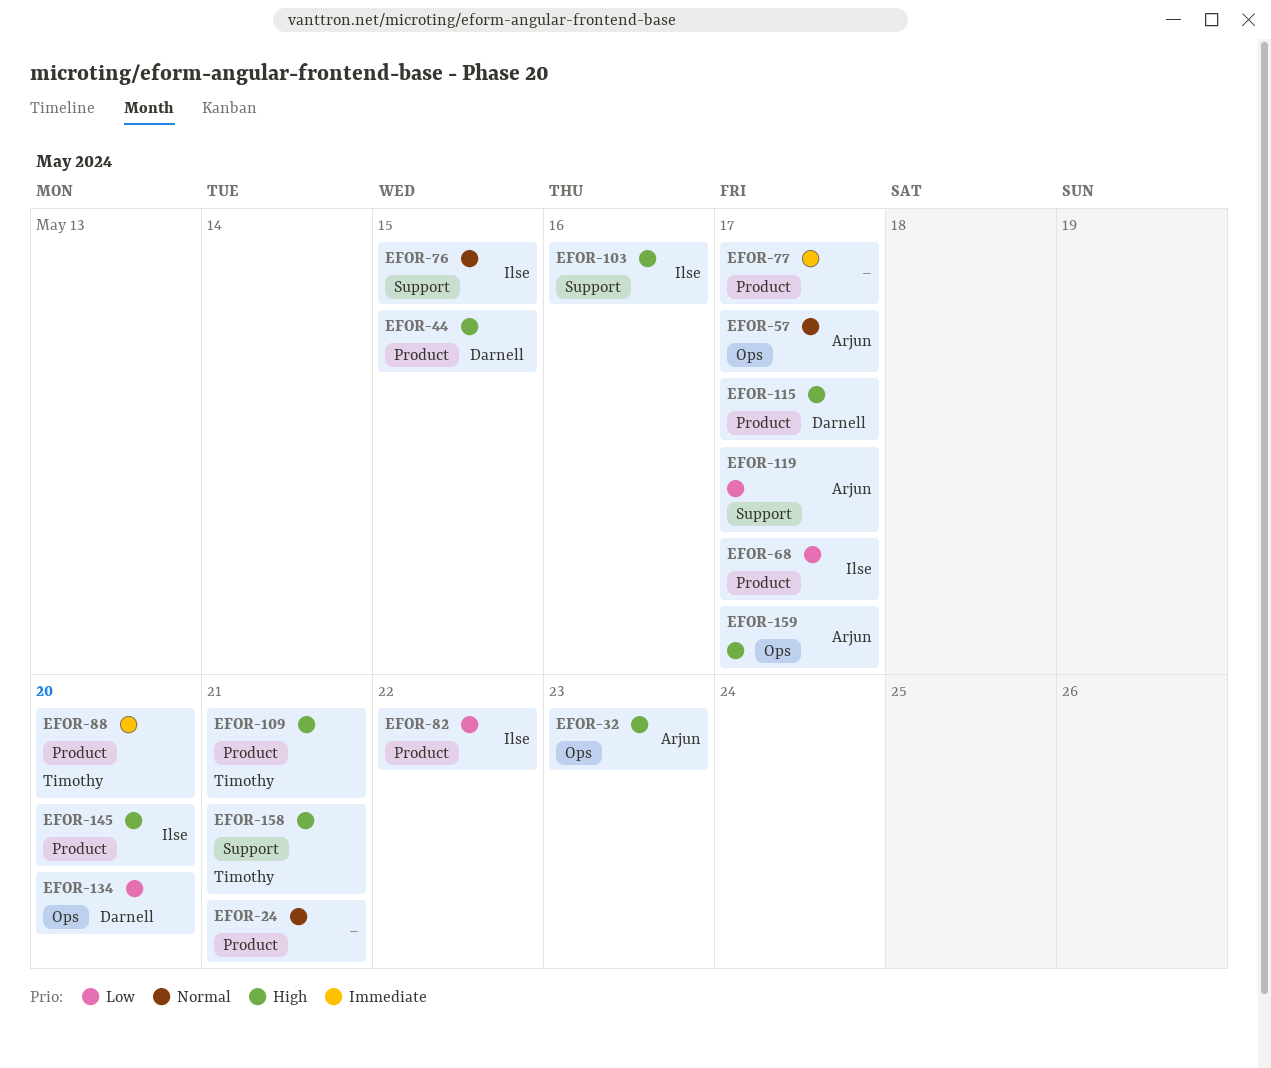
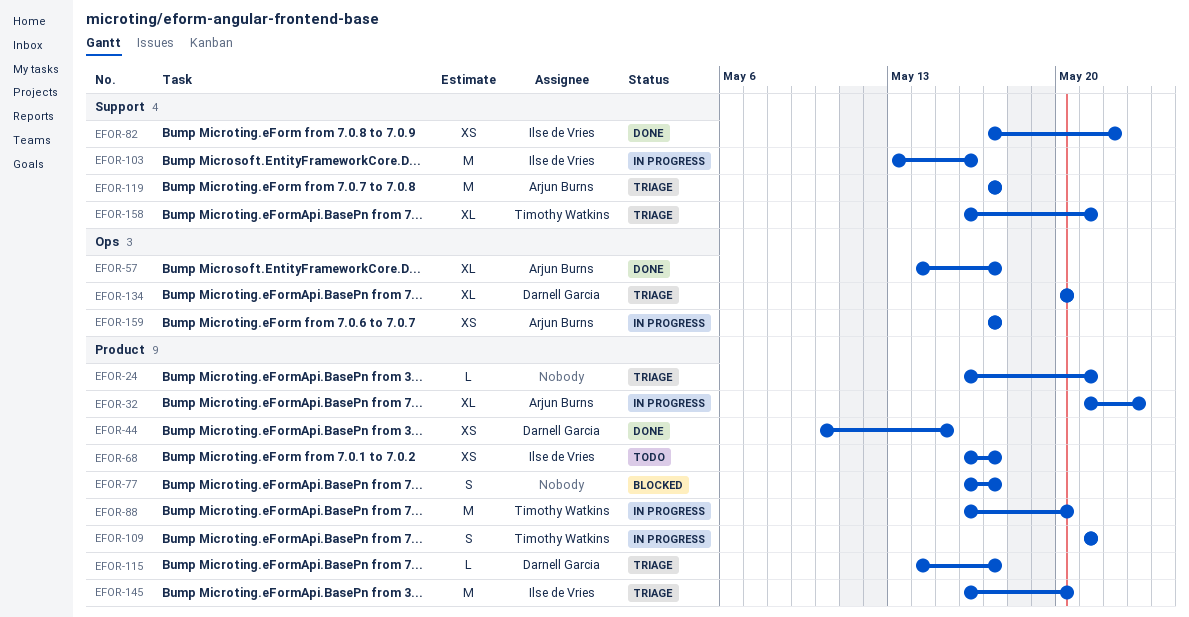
EFOR-32, label: Ops -> Product
EFOR-76: present -> none
EFOR-82, label: Product -> Support

